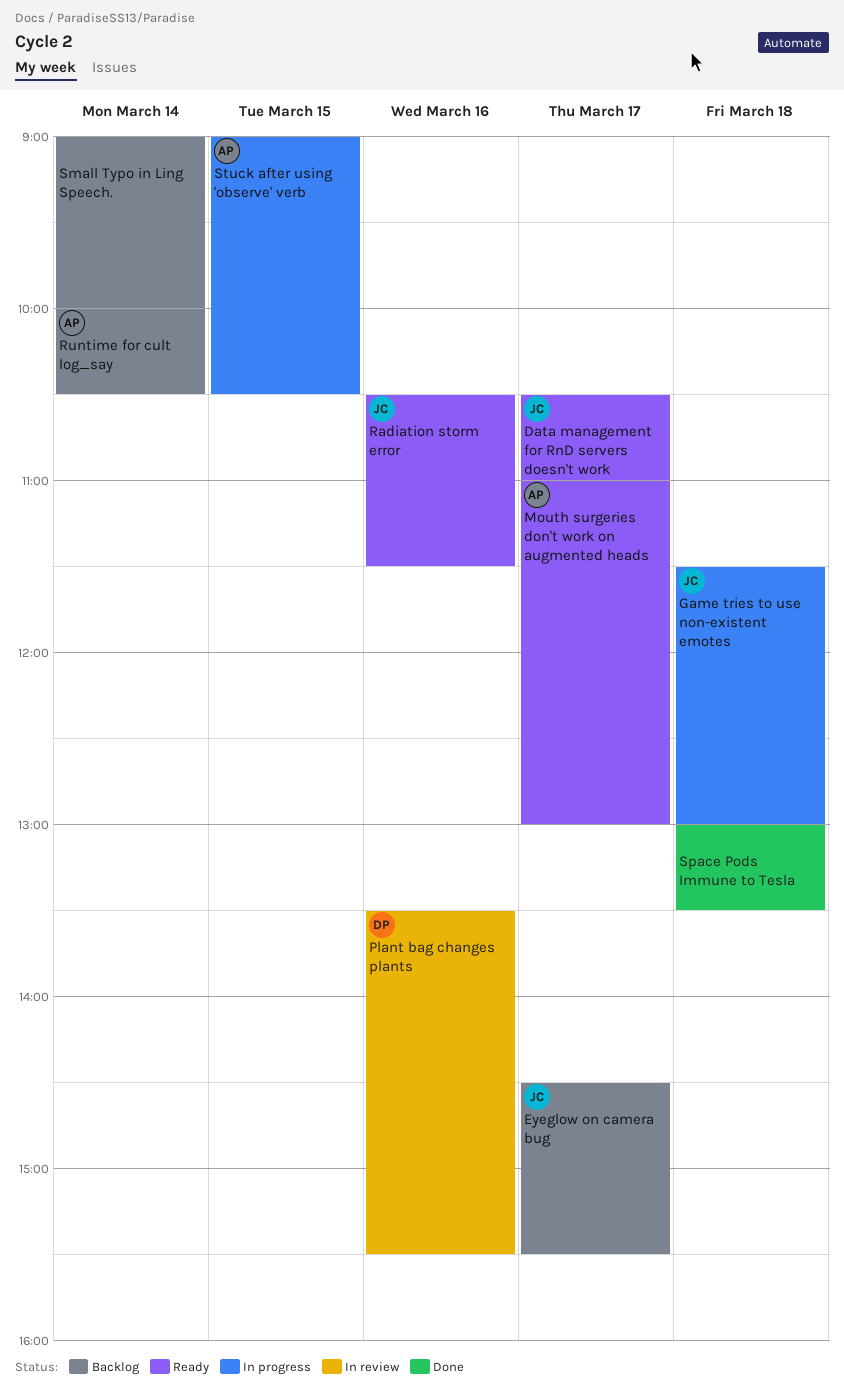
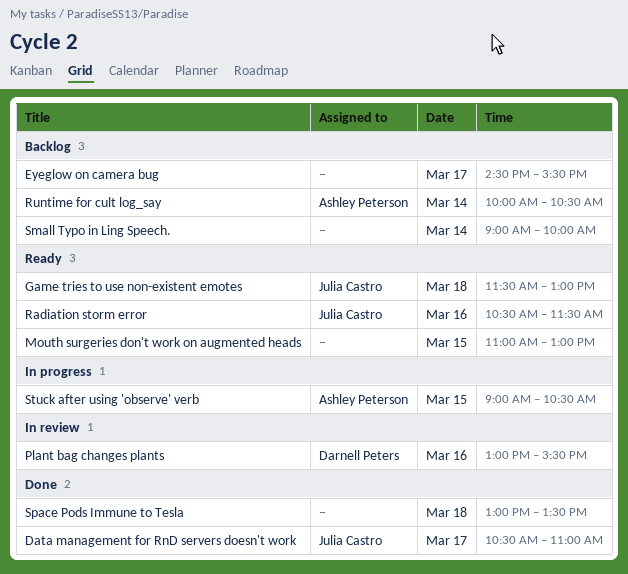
Data management for RnD servers doesn't work, status: Ready -> Done
Eyeglow on camera bug, owner: Julia Castro -> none
Game tries to use non-existent emotes, status: In progress -> Ready
Mouth surgeries don't work on augmented heads, owner: Ashley Peterson -> none
Mouth surgeries don't work on augmented heads, day: Mar 17 -> Mar 15
Plant bag changes plants, begins: 13:30 -> 13:00

